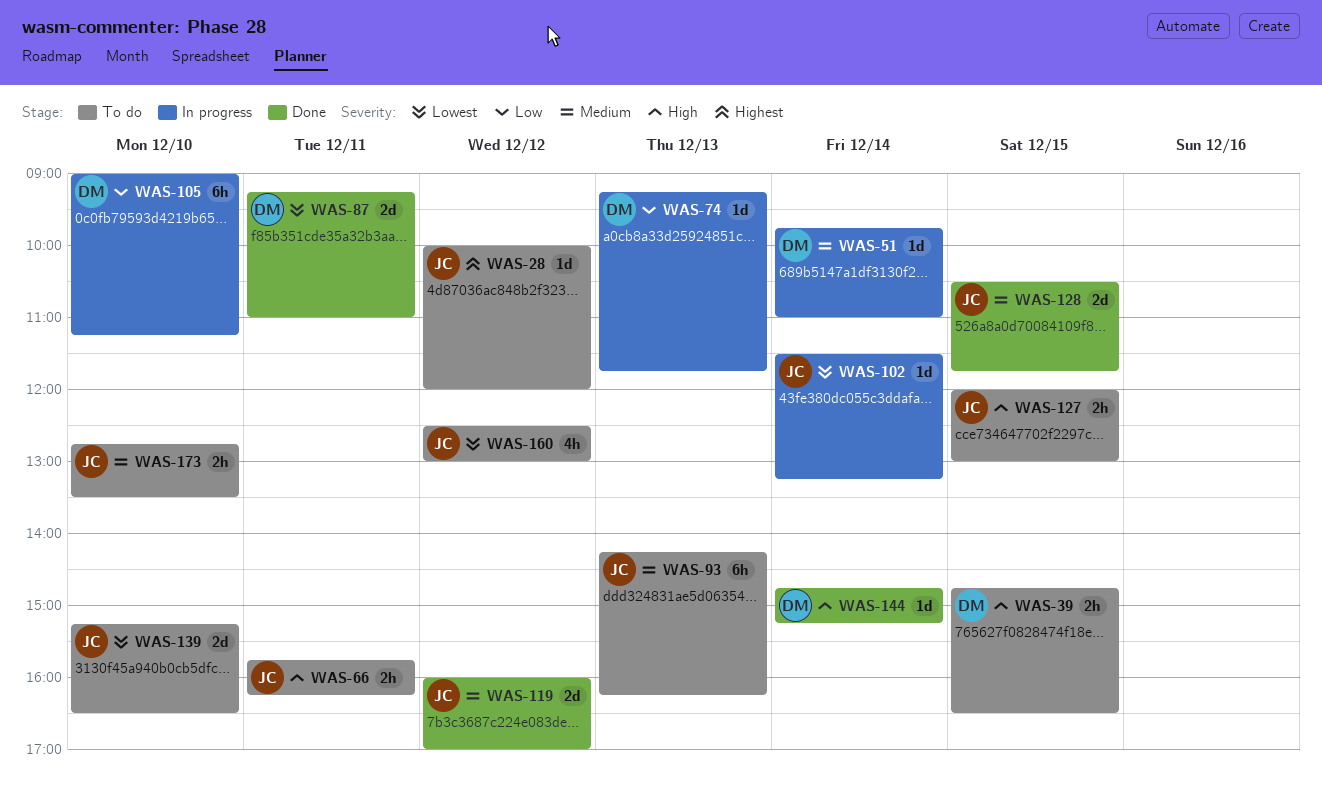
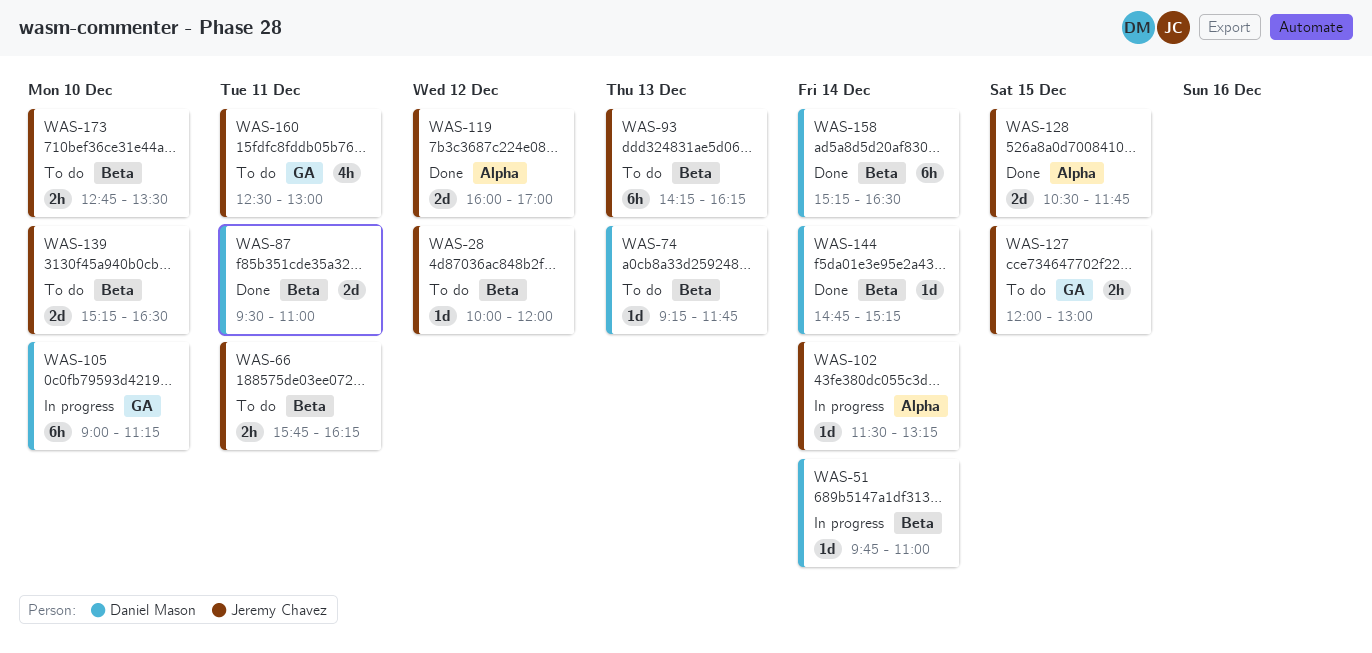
WAS-39: present -> none
WAS-74, status: In progress -> To do
WAS-87, begins: 09:15 -> 09:30
WAS-158: none -> present
WAS-160, day: Dec 12 -> Dec 11

